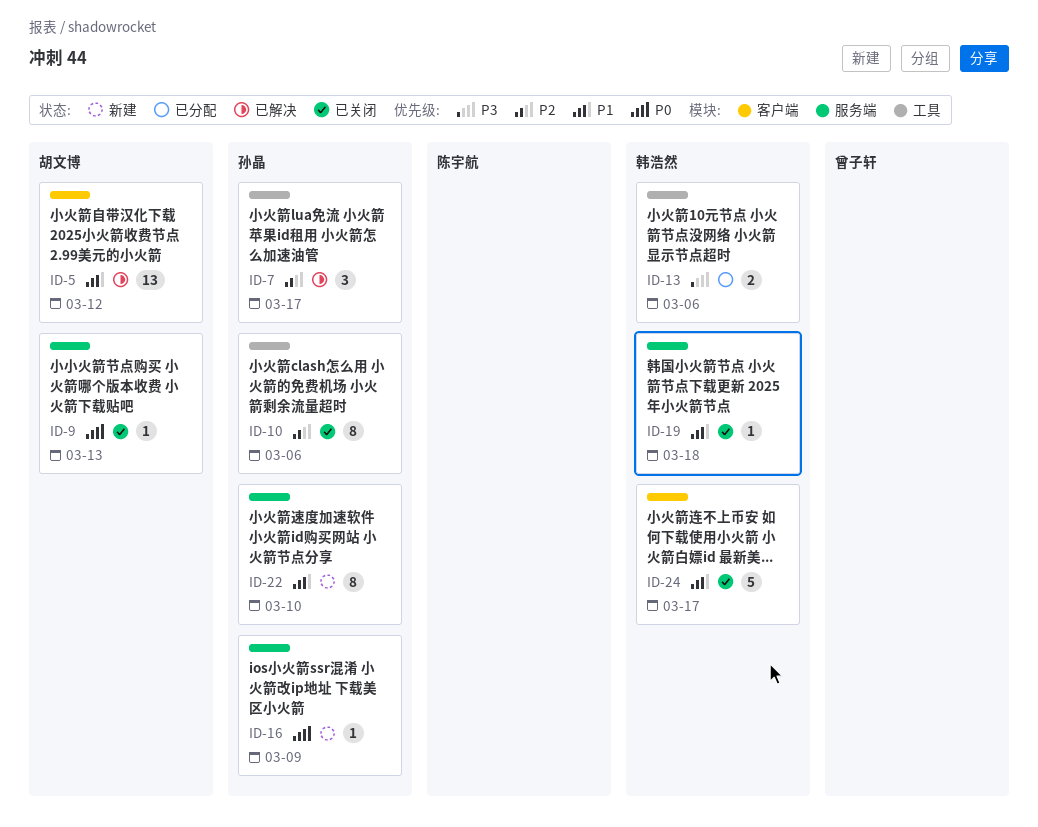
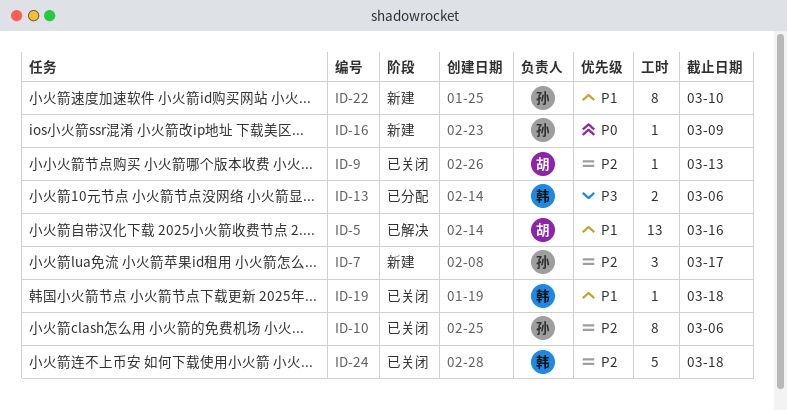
ID-5, due: Mar 12 -> Mar 16
ID-7, status: 已解决 -> 新建
ID-9, priority: P0 -> P2
ID-24, priority: P1 -> P2
ID-24, due: Mar 17 -> Mar 18

